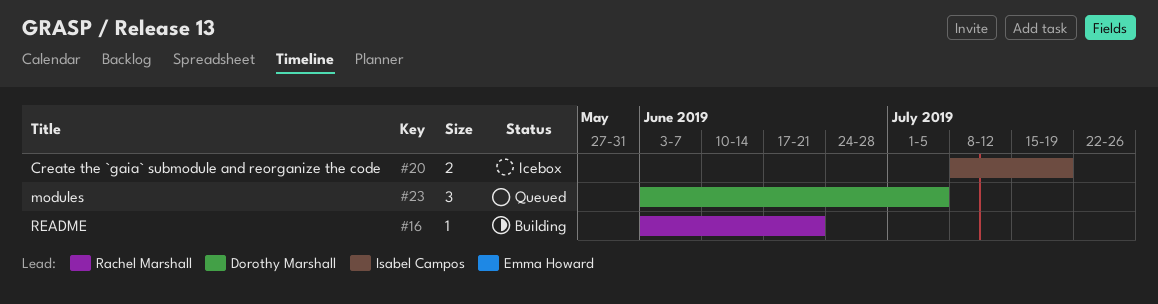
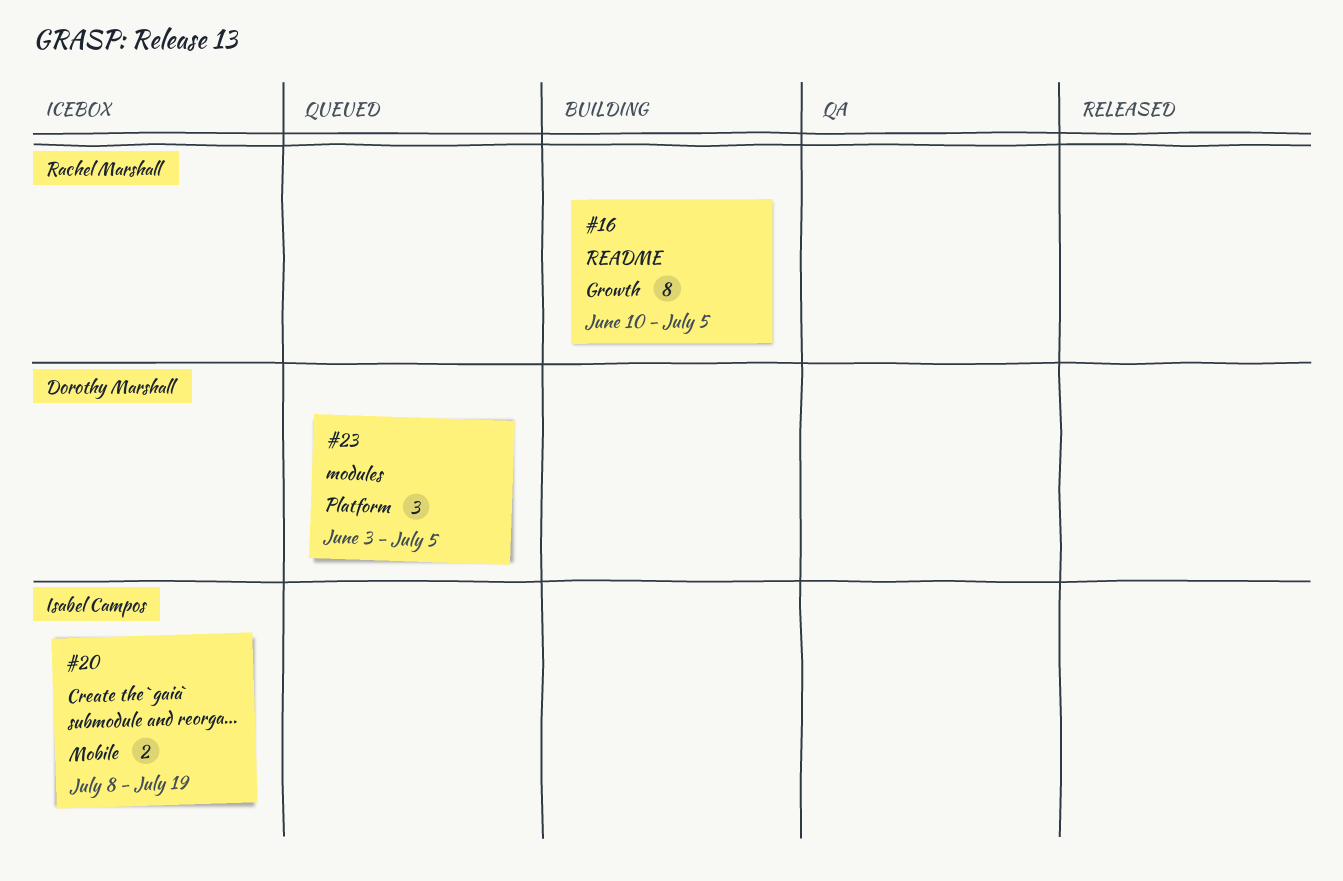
#16, estimate: 1 -> 8
#16, start: Jun 3 -> Jun 10
#16, due: Jun 21 -> Jul 5

